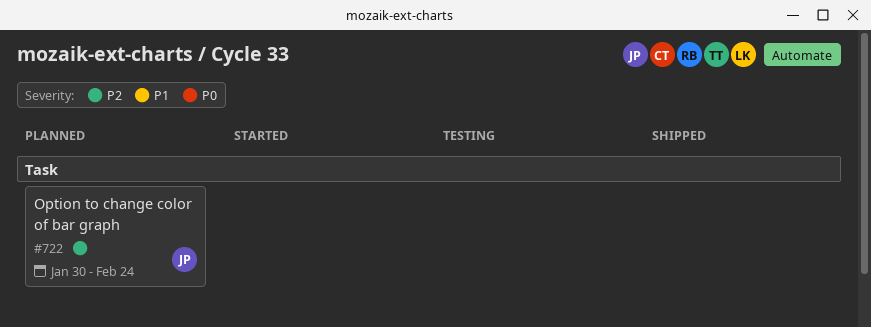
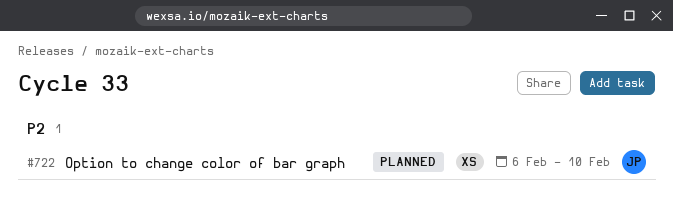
#722, start: Jan 30 -> Feb 6
#722, due: Feb 24 -> Feb 10

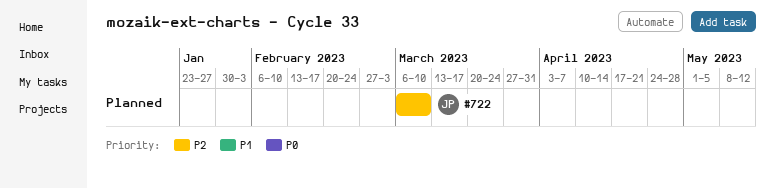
#722, start: Feb 6 -> Mar 6
#722, due: Feb 10 -> Mar 10

